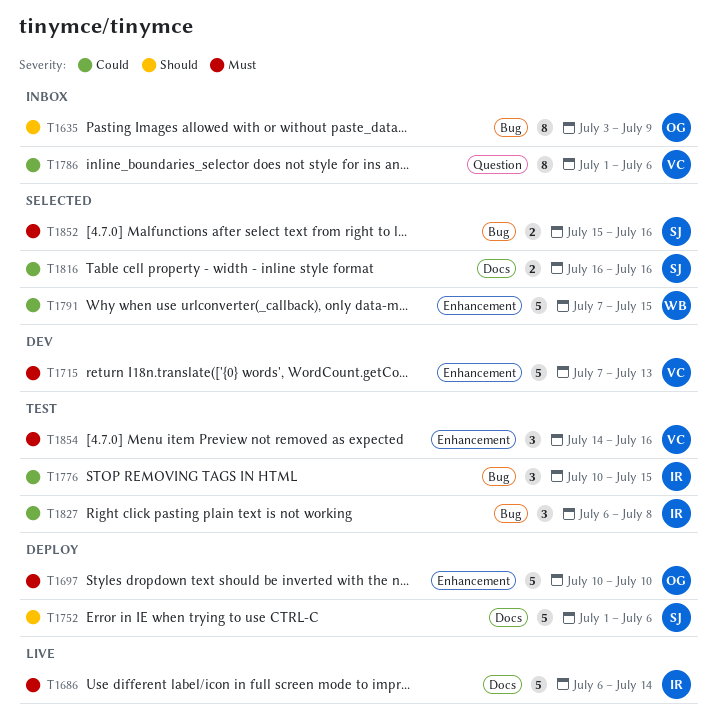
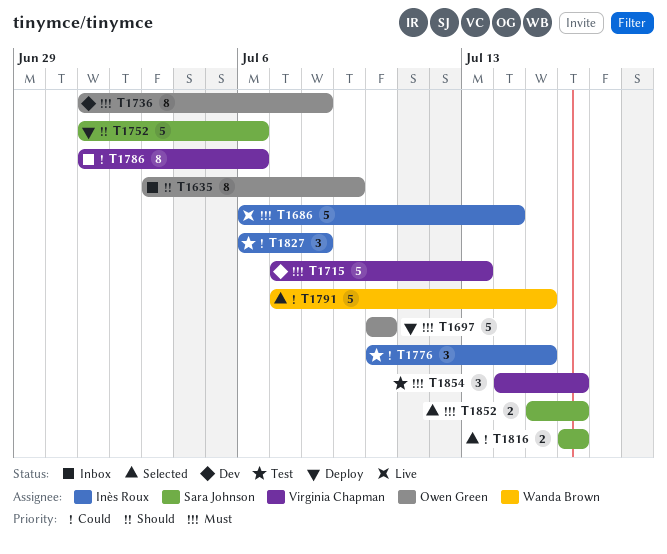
T1736: none -> present

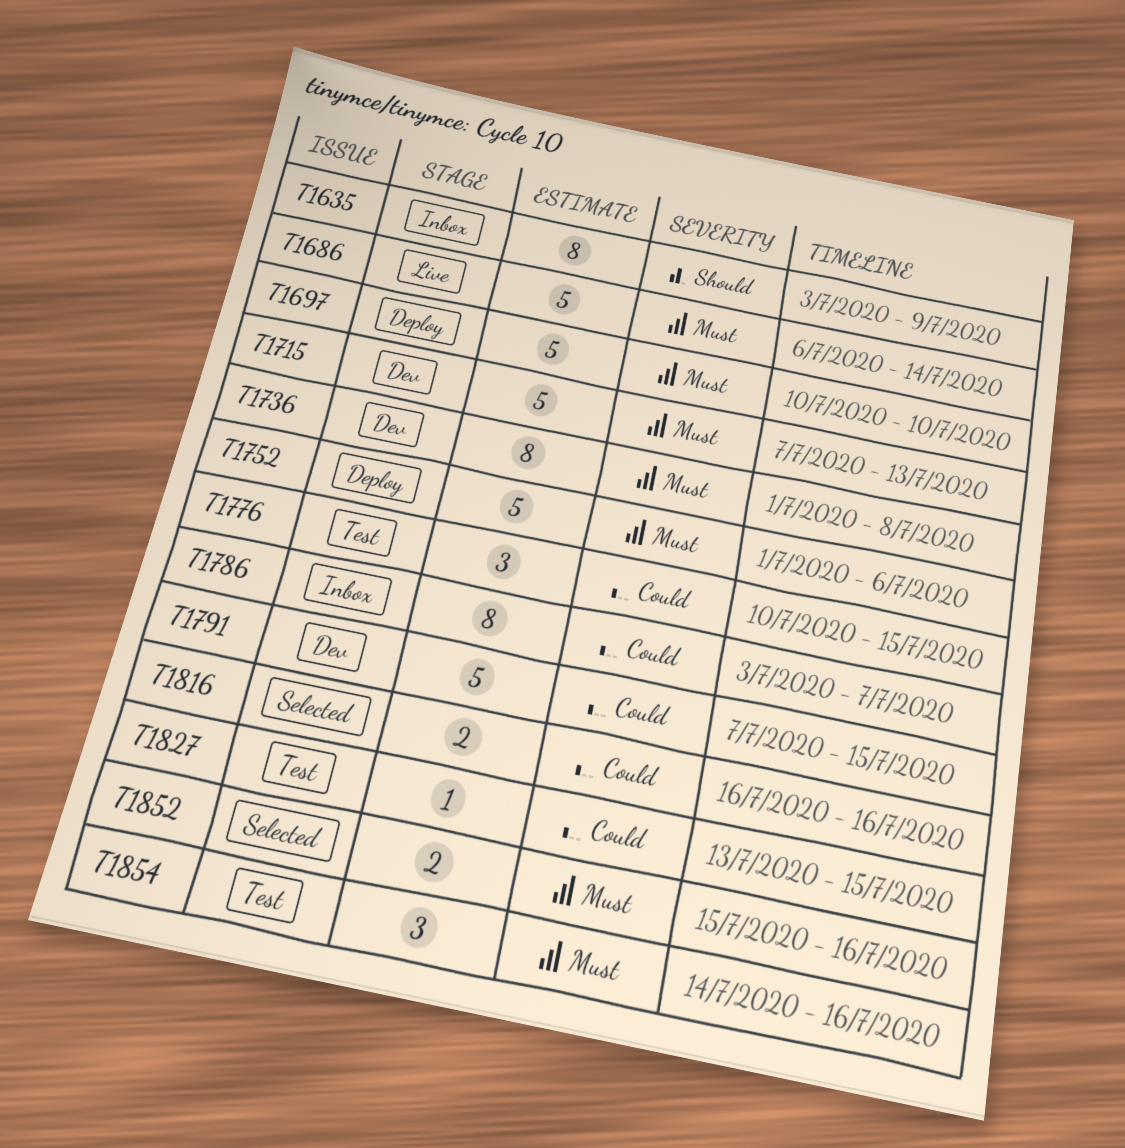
T1752, priority: Should -> Must
T1786, start: Jul 1 -> Jul 3
T1786, due: Jul 6 -> Jul 7
T1791, status: Selected -> Dev
T1827, estimate: 3 -> 1
T1827, start: Jul 6 -> Jul 13
T1827, due: Jul 8 -> Jul 15

